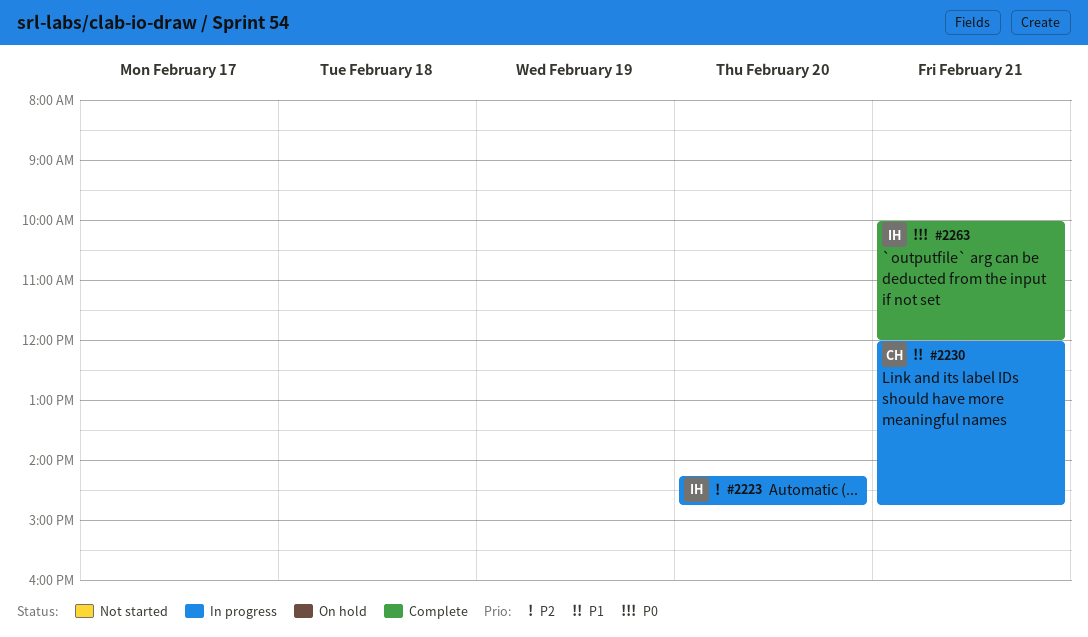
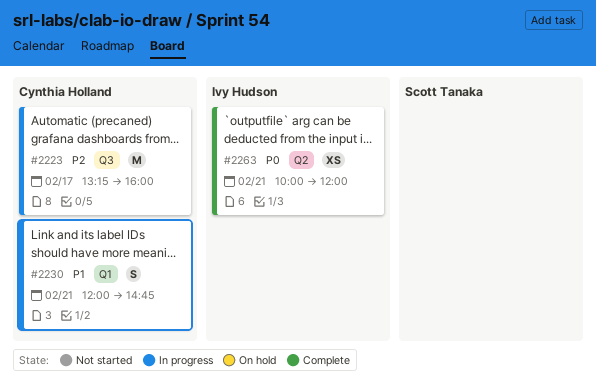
#2223, owner: Ivy Hudson -> Cynthia Holland
#2223, day: Feb 20 -> Feb 17
#2223, begins: 14:15 -> 13:15
#2223, ends: 14:45 -> 16:00

